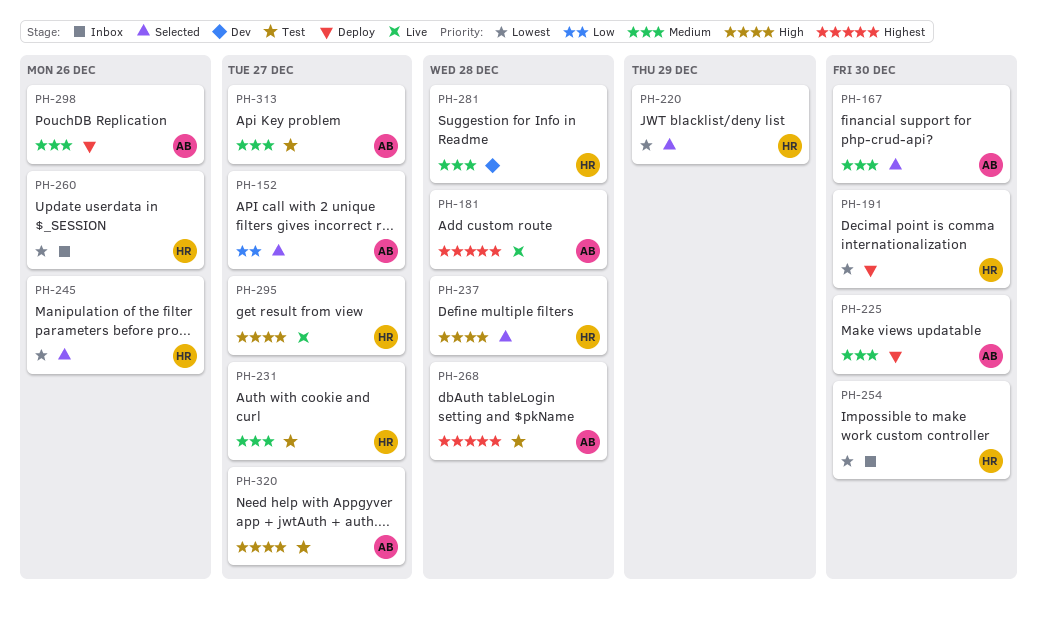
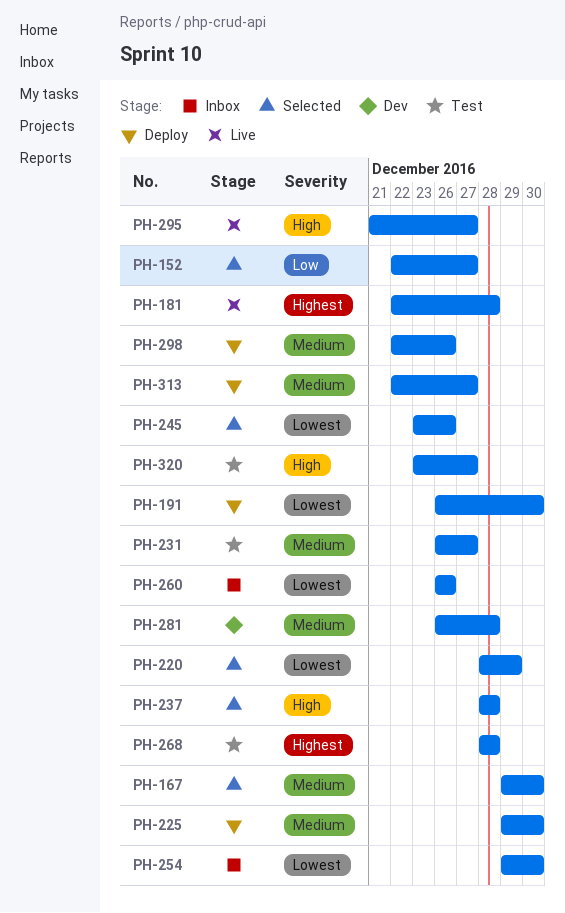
PH-313, status: Test -> Deploy

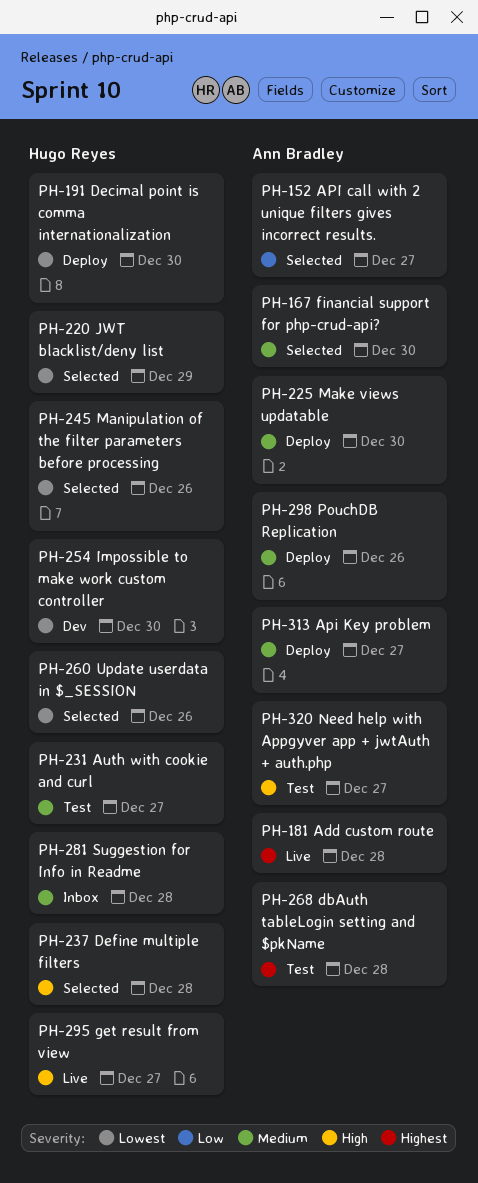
PH-254, status: Inbox -> Dev
PH-260, status: Inbox -> Selected
PH-281, status: Dev -> Inbox

